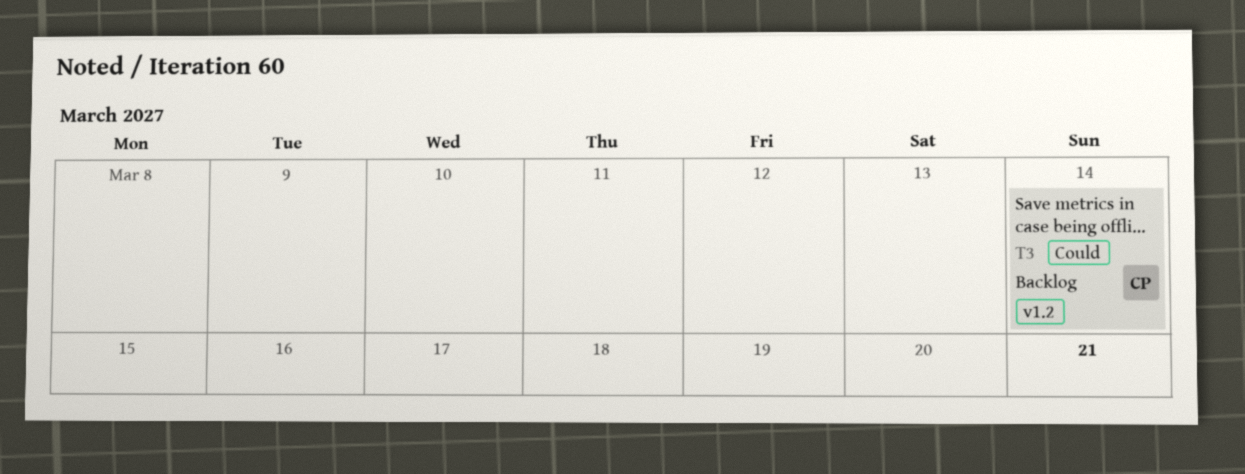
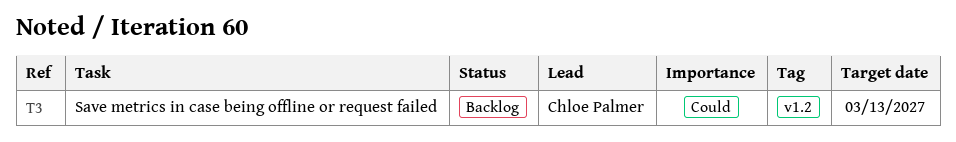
T3, due: Mar 14 -> Mar 13

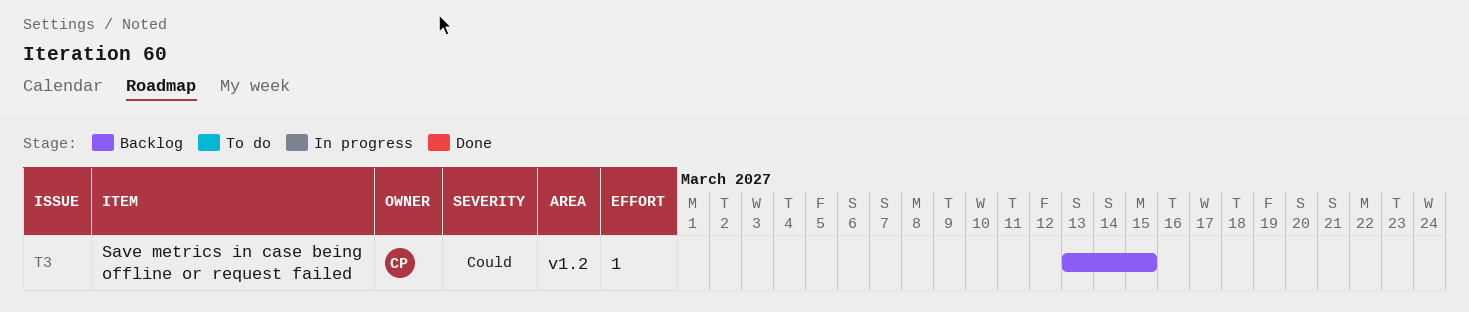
T3, due: Mar 13 -> Mar 15

